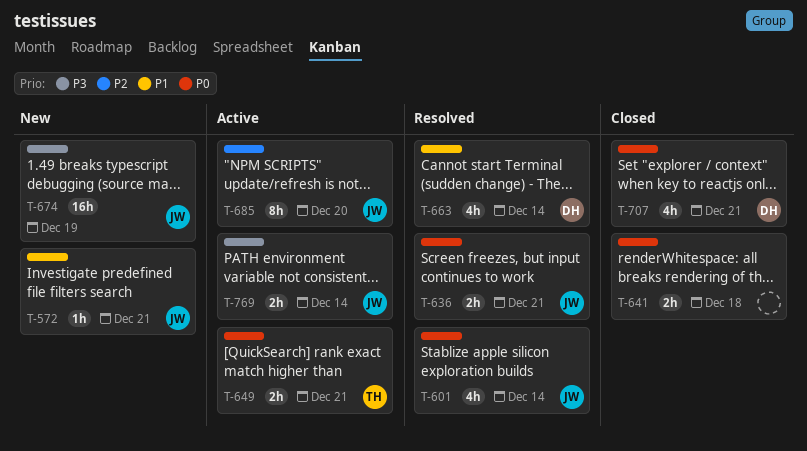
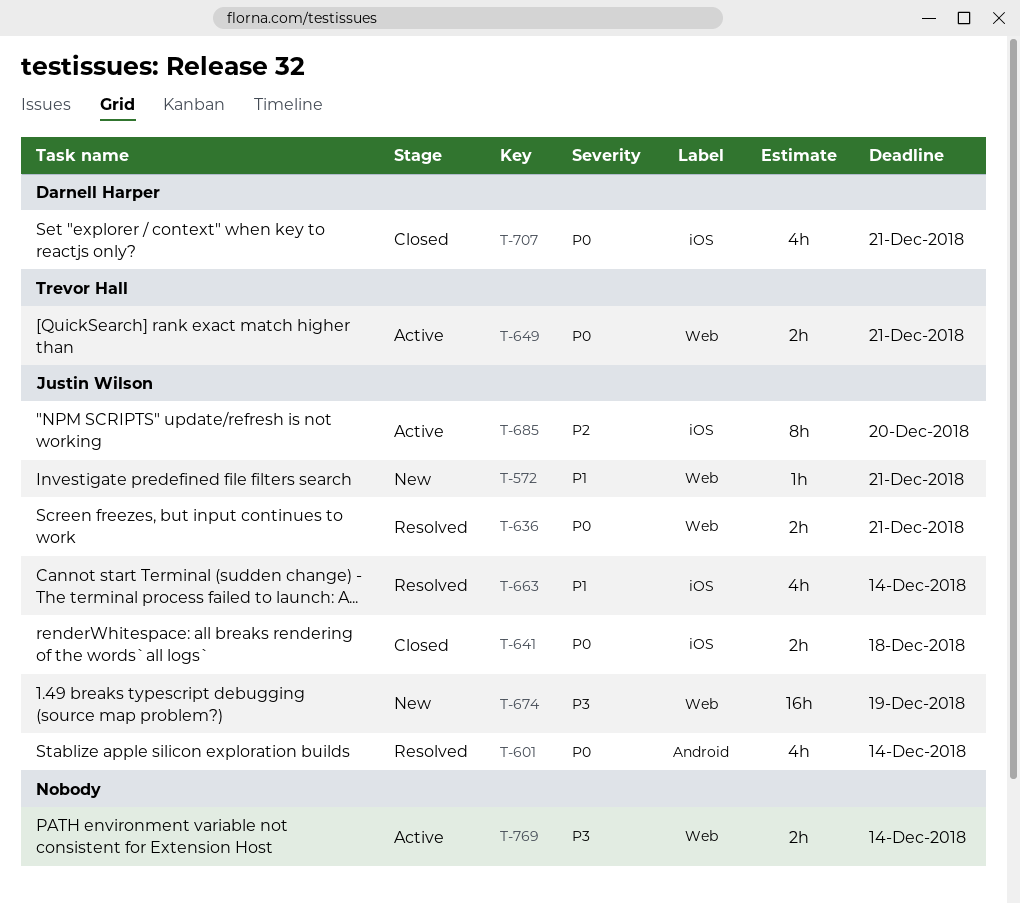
T-641, owner: none -> Justin Wilson
T-663, owner: Darnell Harper -> Justin Wilson
T-769, owner: Justin Wilson -> none

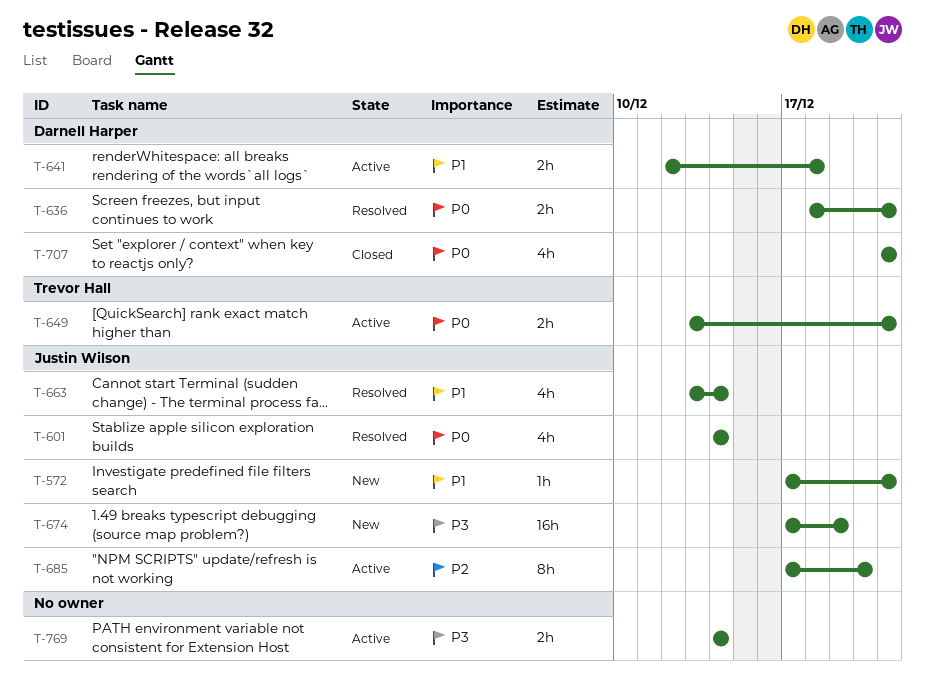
T-636, owner: Justin Wilson -> Darnell Harper
T-641, status: Closed -> Active
T-641, owner: Justin Wilson -> Darnell Harper
T-641, priority: P0 -> P1

